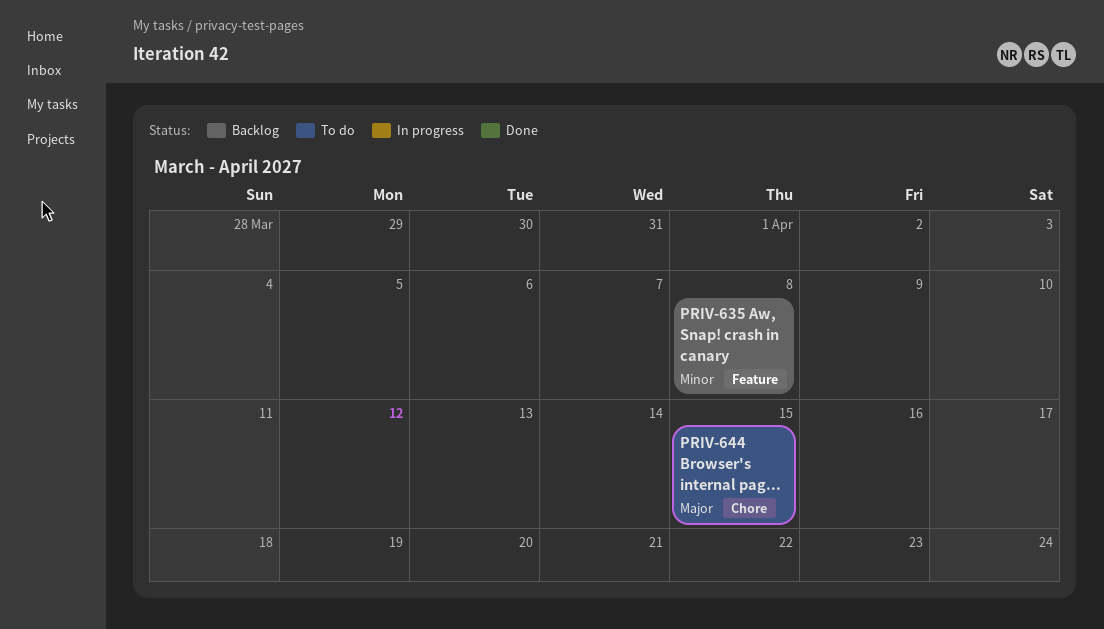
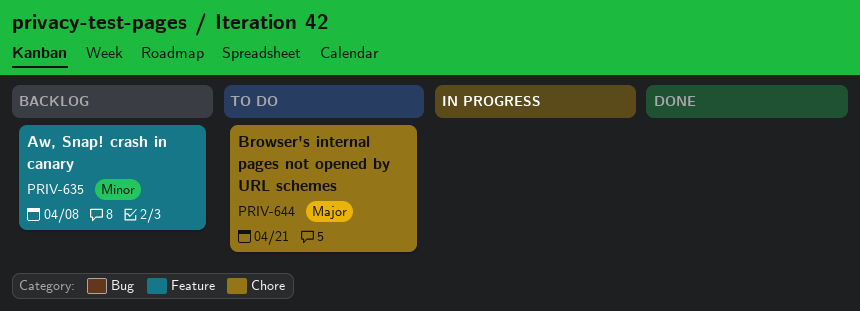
PRIV-644, due: Apr 15 -> Apr 21

